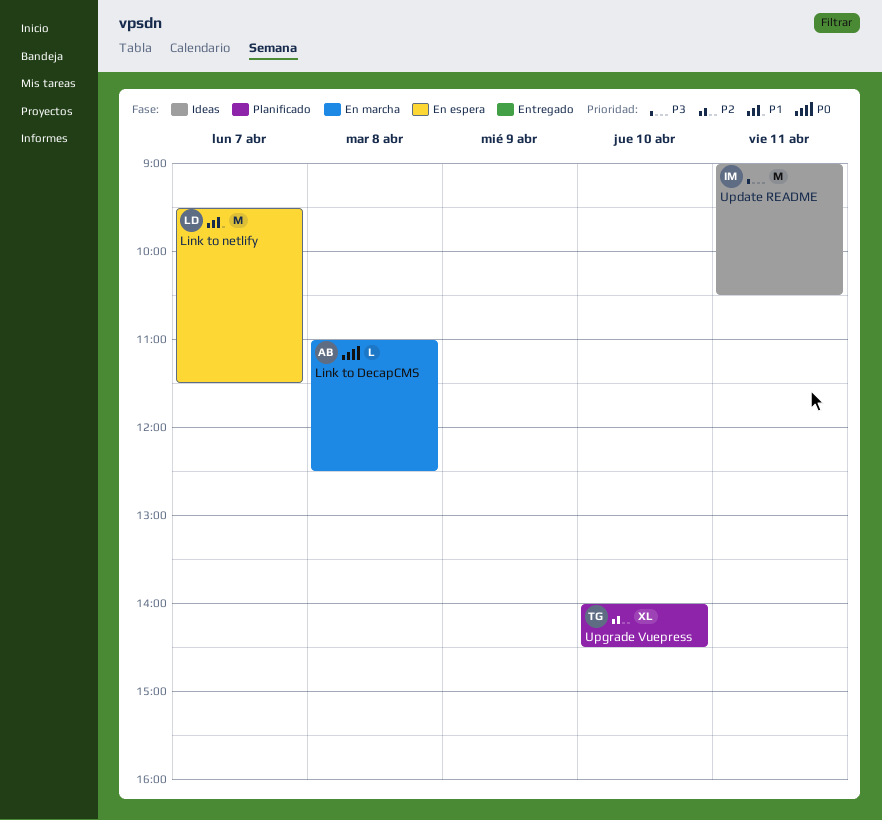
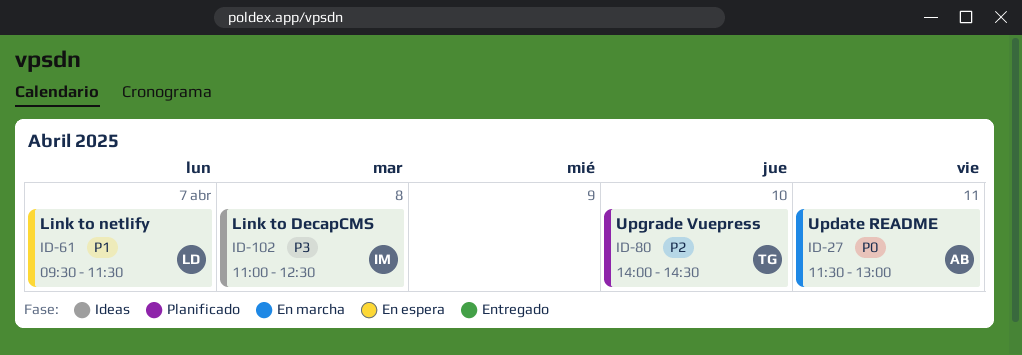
Link to DecapCMS, status: En marcha -> Ideas
Link to DecapCMS, owner: AB -> IM
Link to DecapCMS, priority: P0 -> P3
Update README, status: Ideas -> En marcha
Update README, owner: IM -> AB
Update README, priority: P3 -> P0
Update README, begins: 09:00 -> 11:30
Update README, ends: 10:30 -> 13:00

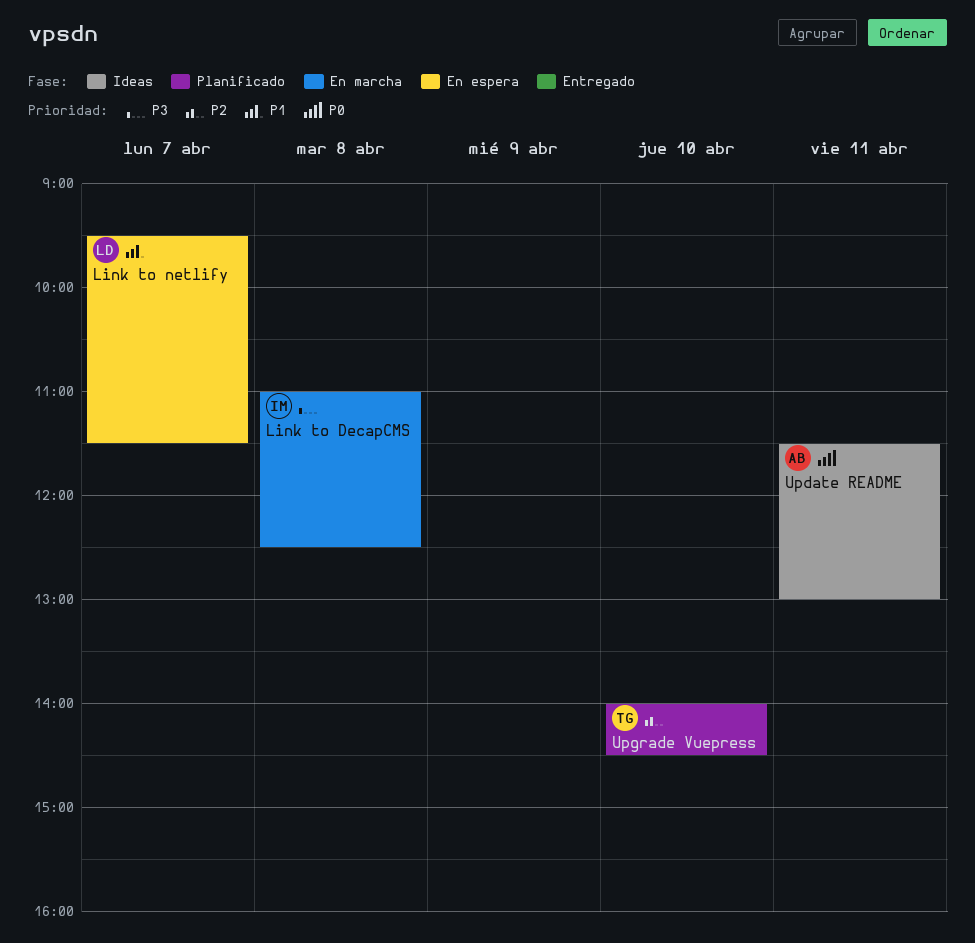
Link to DecapCMS, status: Ideas -> En marcha
Update README, status: En marcha -> Ideas

